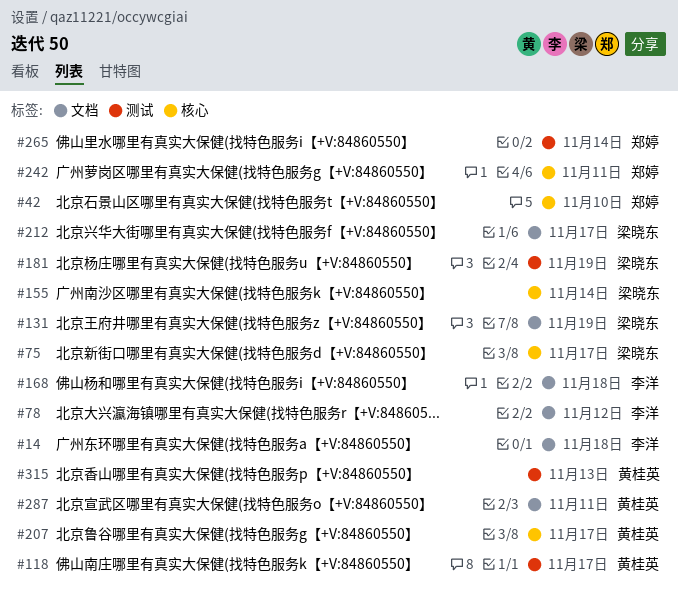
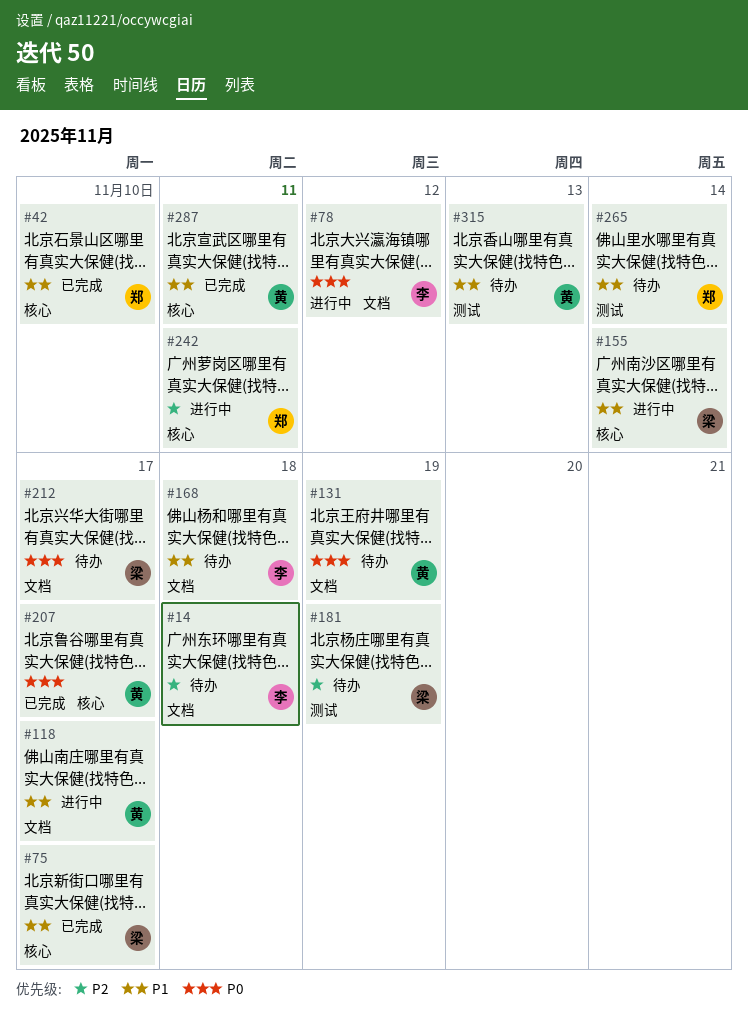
#118, label: 测试 -> 文档
#131, owner: 梁晓东 -> 黄桂英
#287, label: 文档 -> 核心

